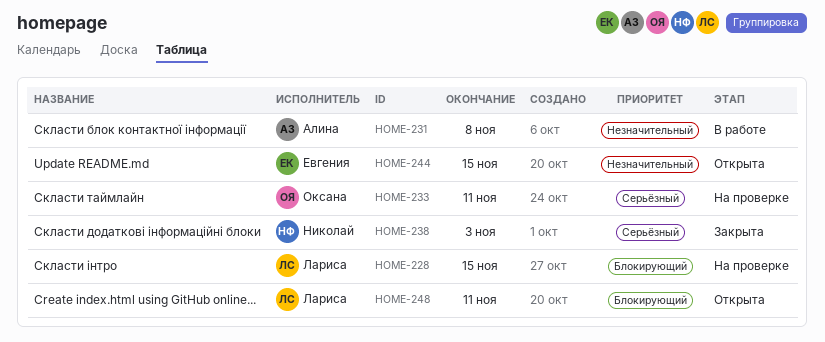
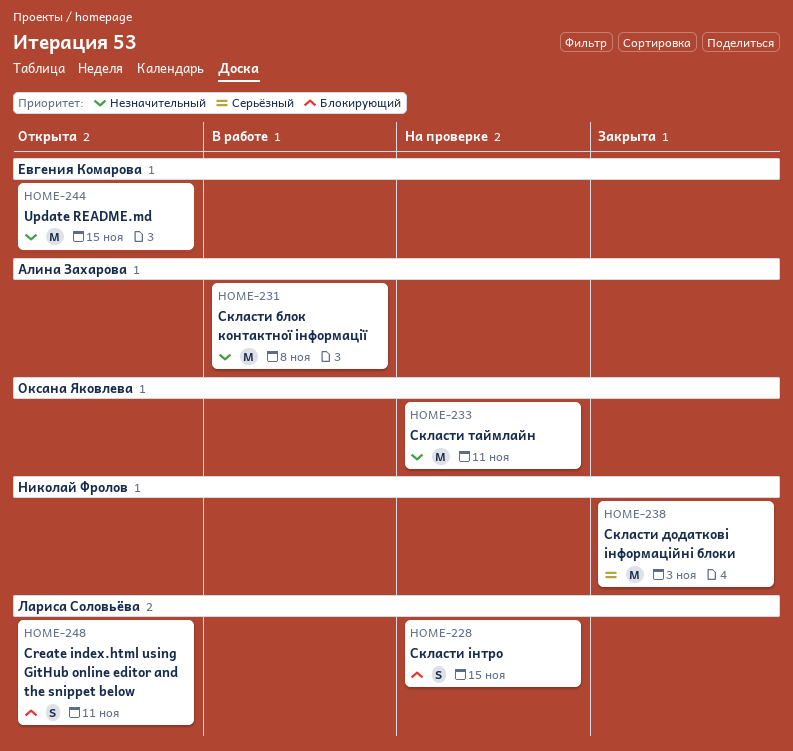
HOME-233, priority: Серьёзный -> Незначительный

